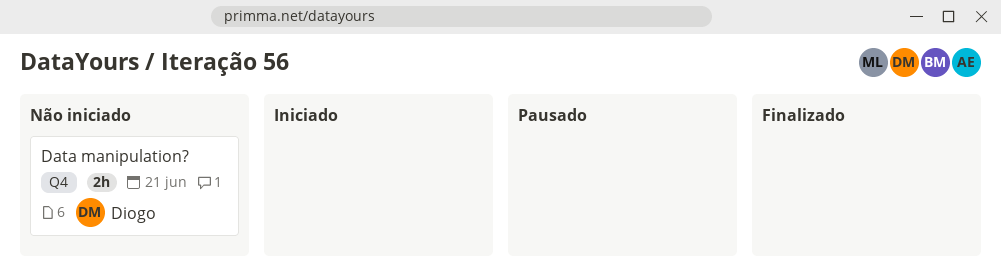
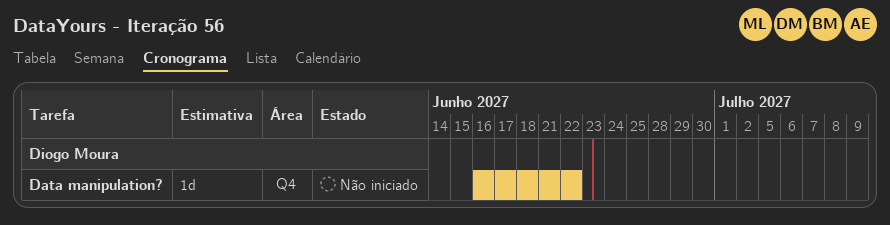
Data manipulation?, estimate: 2h -> 1d
Data manipulation?, due: Jun 21 -> Jun 22

